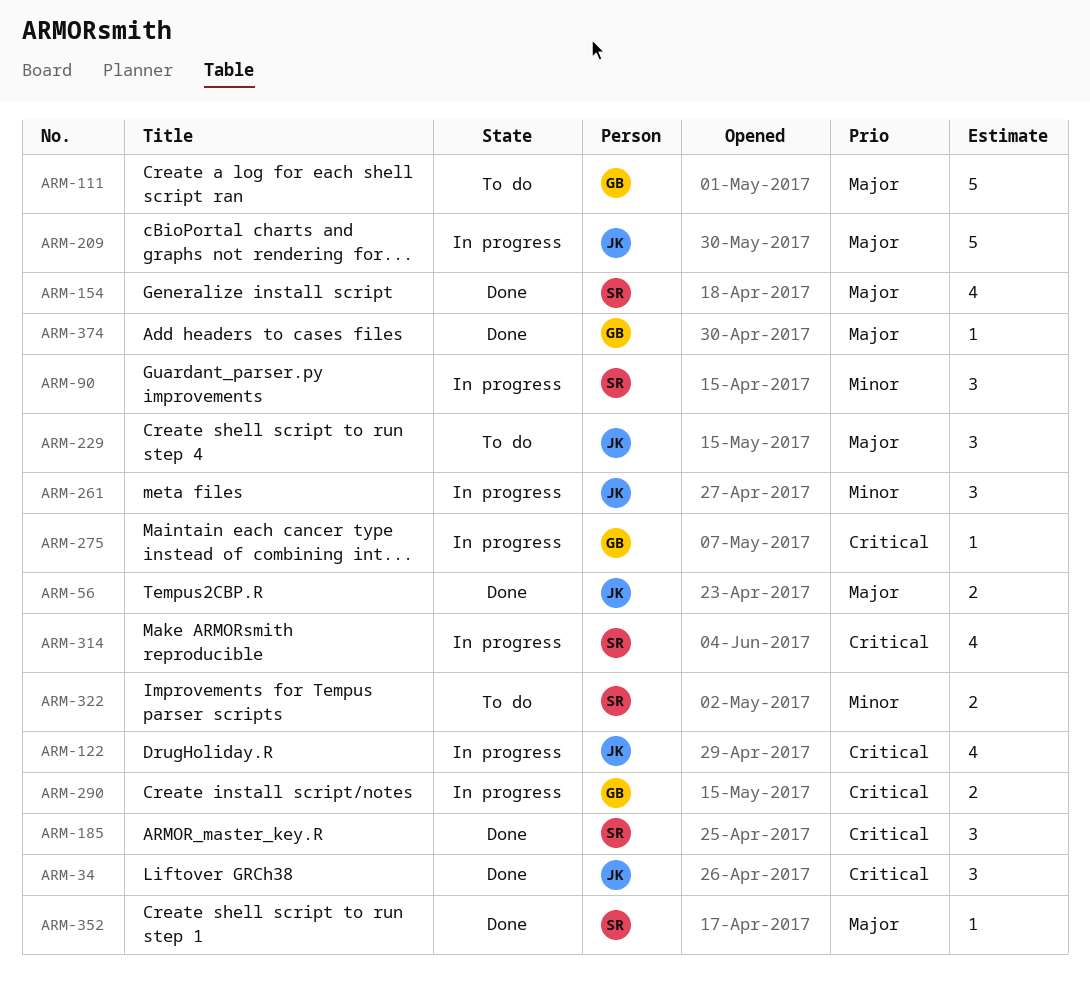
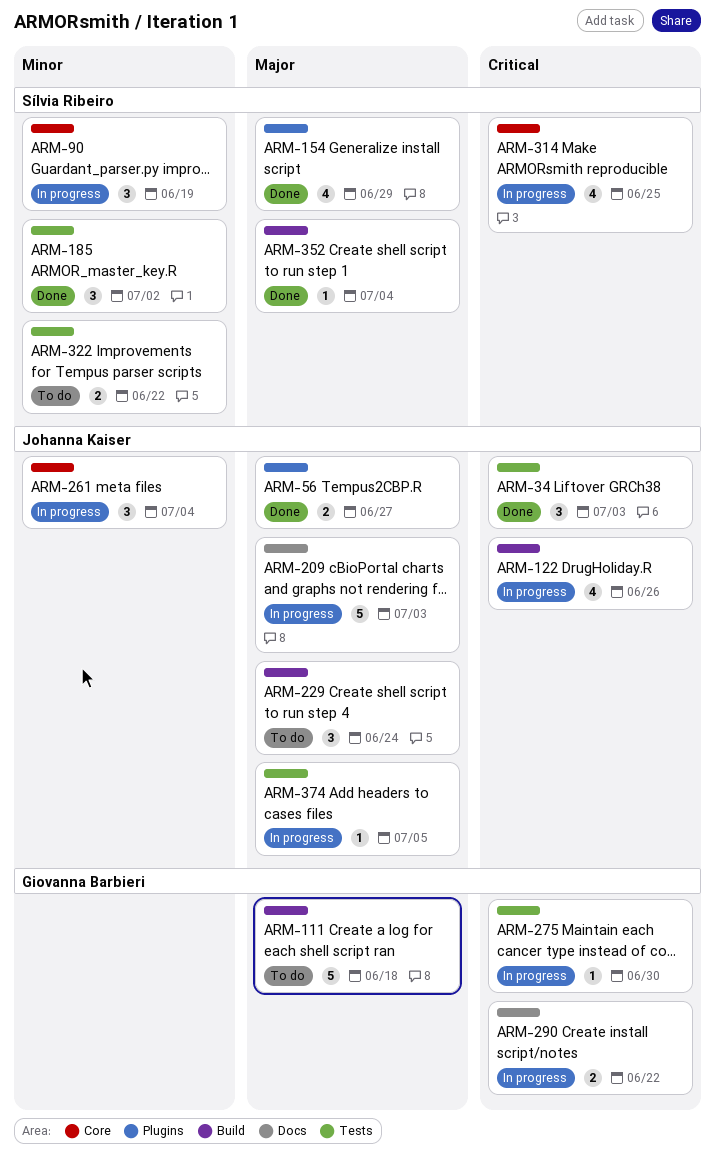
ARM-185, priority: Critical -> Minor
ARM-374, status: Done -> In progress
ARM-374, owner: Giovanna Barbieri -> Johanna Kaiser

